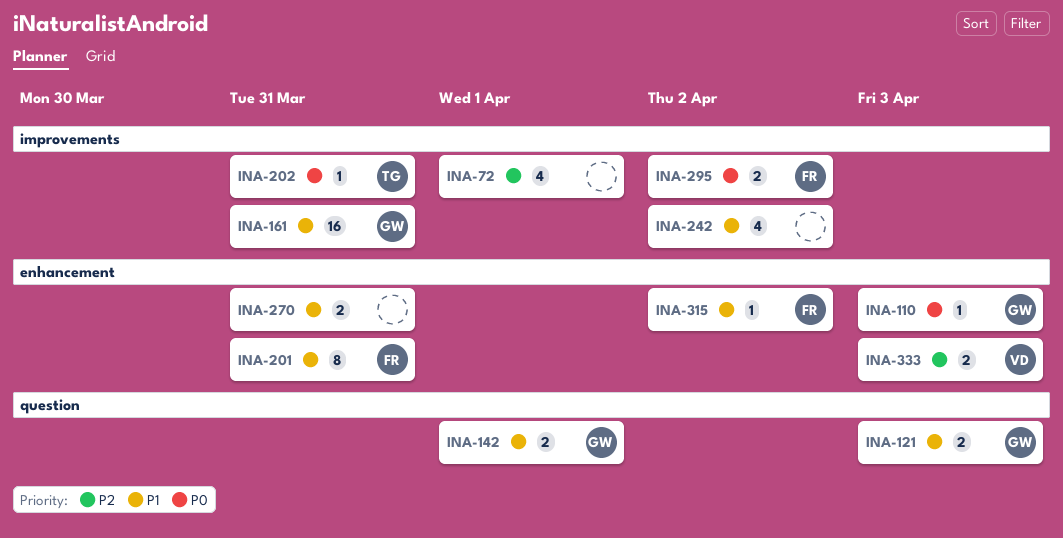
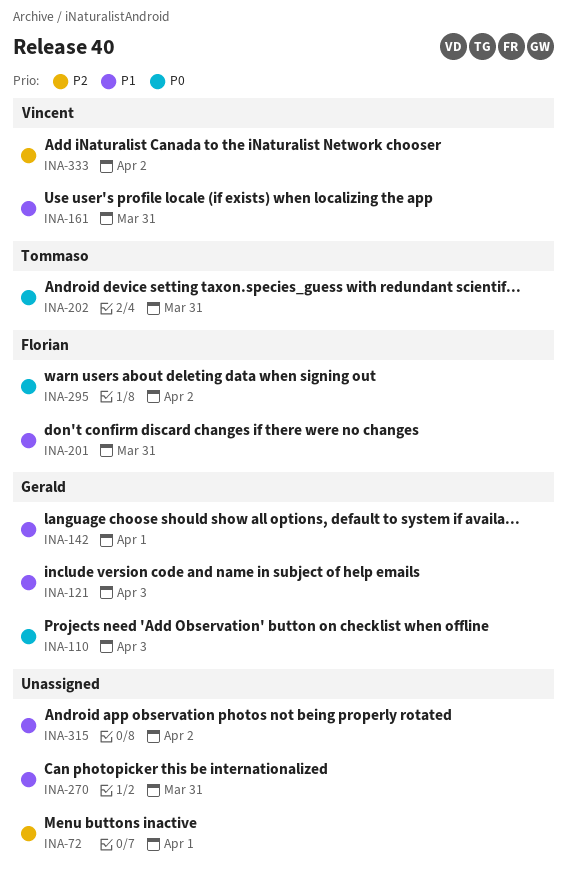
INA-161, owner: Gerald -> Vincent
INA-242: present -> none
INA-315, owner: Florian -> none
INA-333, due: Apr 3 -> Apr 2

